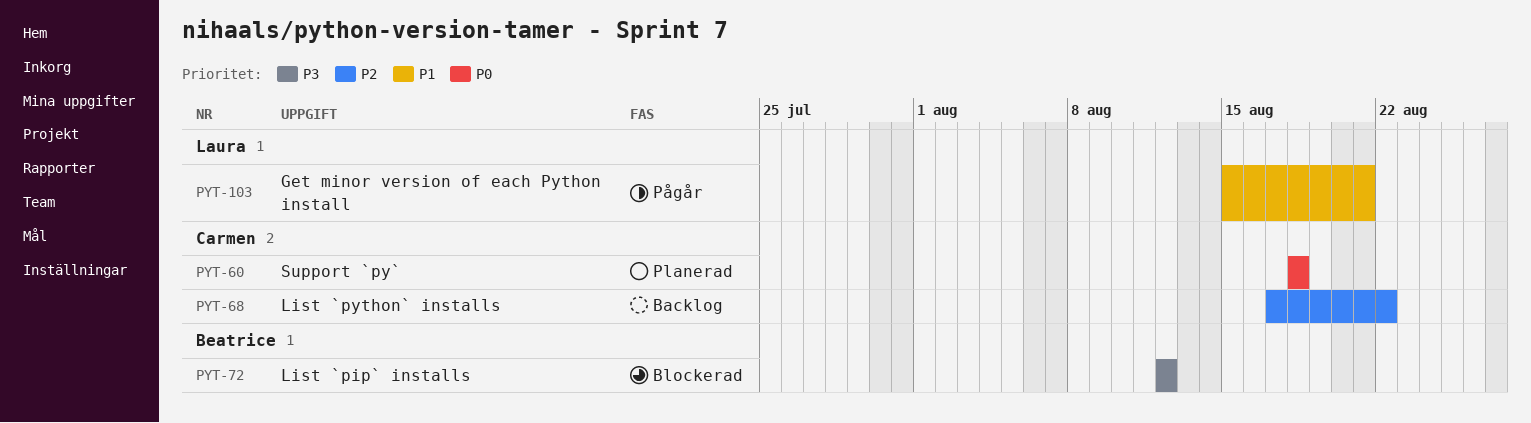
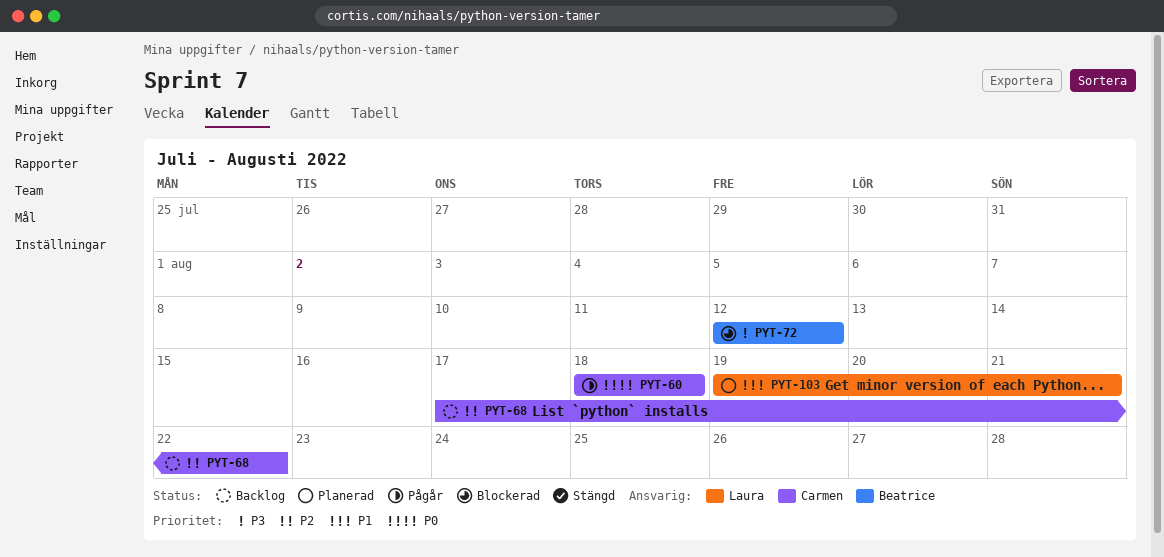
PYT-60, status: Planerad -> Pågår
PYT-103, status: Pågår -> Planerad
PYT-103, start: Aug 15 -> Aug 19

